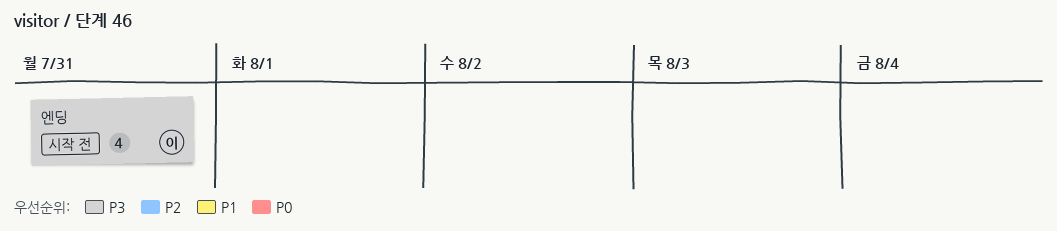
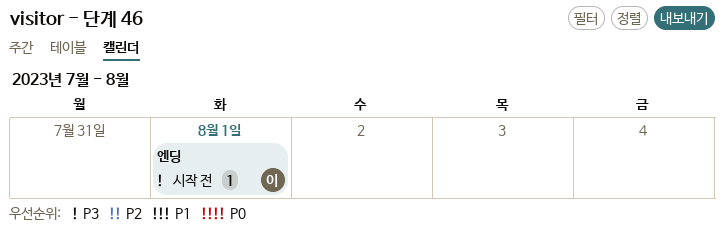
엔딩, estimate: 4 -> 1
엔딩, due: Jul 31 -> Aug 1

